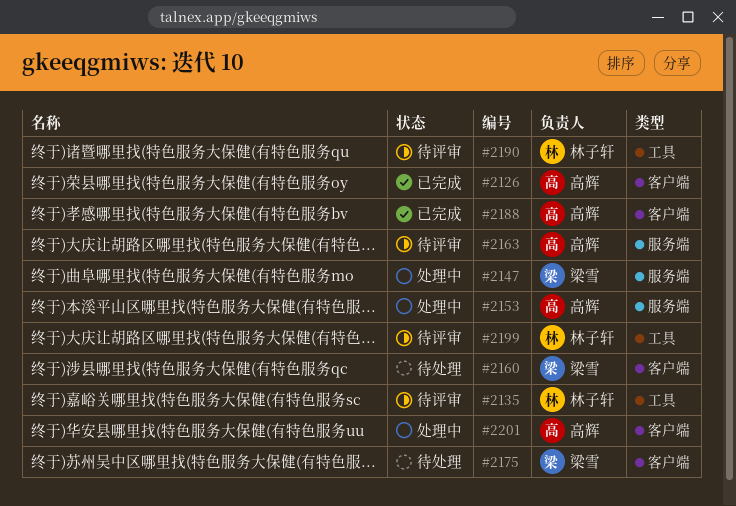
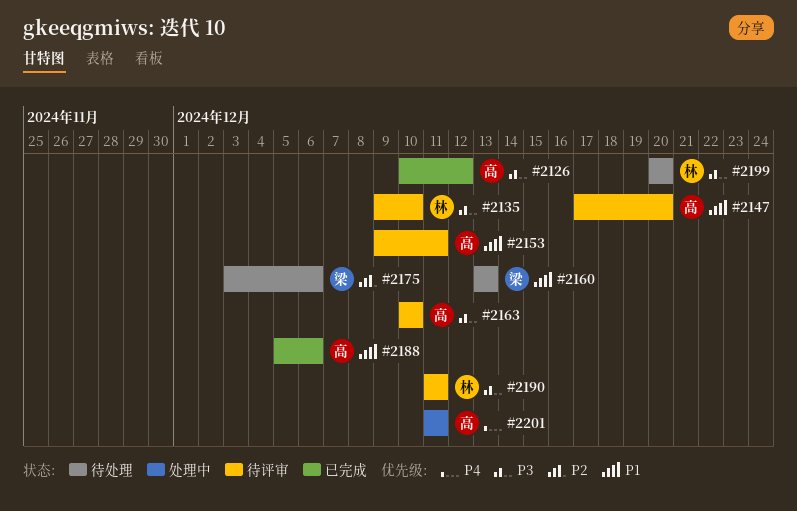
#2147, status: 处理中 -> 待评审
#2147, owner: 梁雪 -> 高辉
#2153, status: 处理中 -> 待评审
#2199, status: 待评审 -> 待处理

